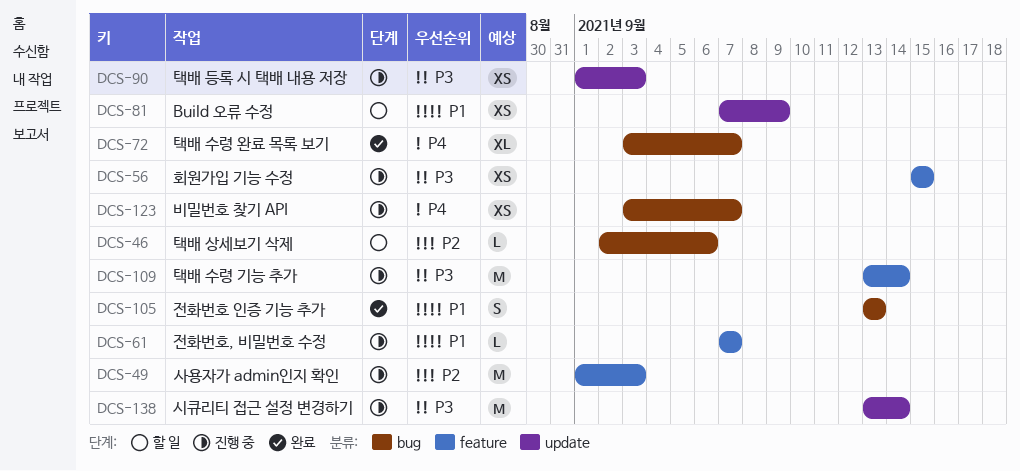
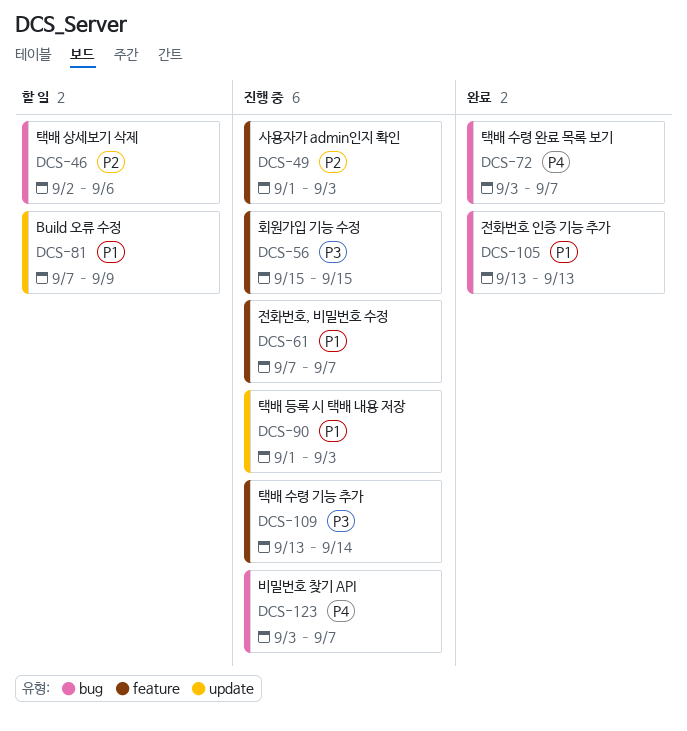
DCS-90, priority: P3 -> P1
DCS-138: present -> none

